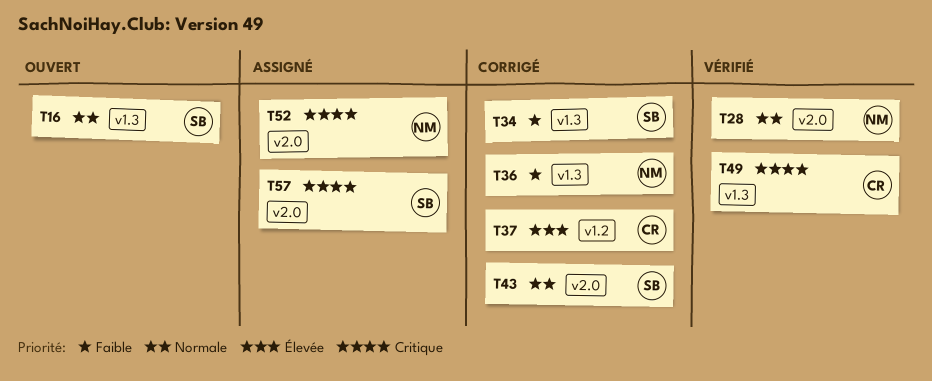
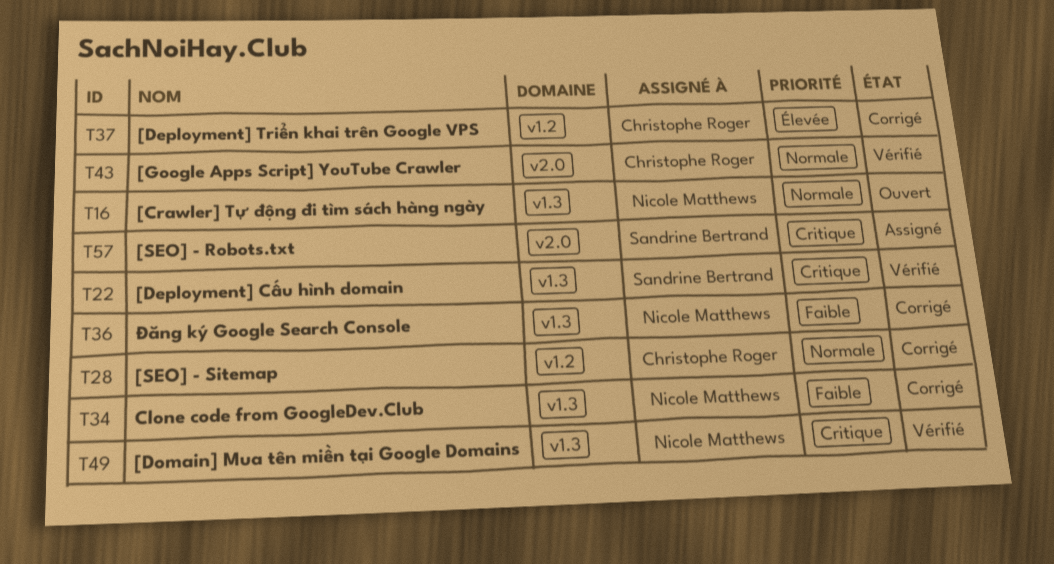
T16, owner: Sandrine Bertrand -> Nicole Matthews
T22: none -> present
T28, status: Vérifié -> Corrigé
T28, owner: Nicole Matthews -> Christophe Roger
T28, label: v2.0 -> v1.2
T34, owner: Sandrine Bertrand -> Nicole Matthews
T43, status: Corrigé -> Vérifié
T43, owner: Sandrine Bertrand -> Christophe Roger
T49, owner: Christophe Roger -> Nicole Matthews
T52: present -> none

